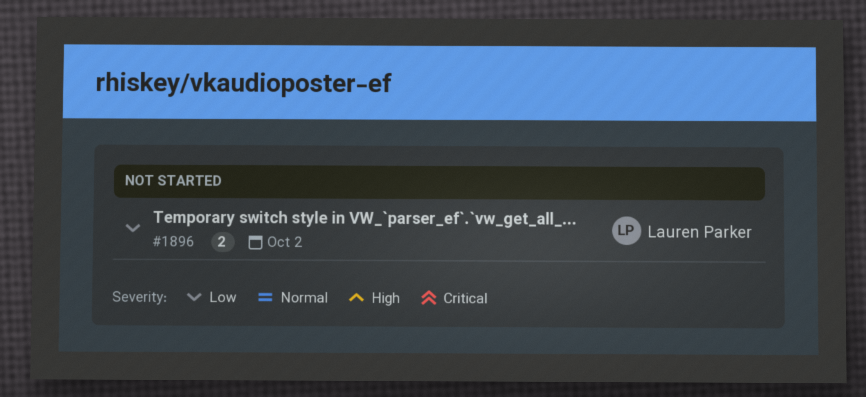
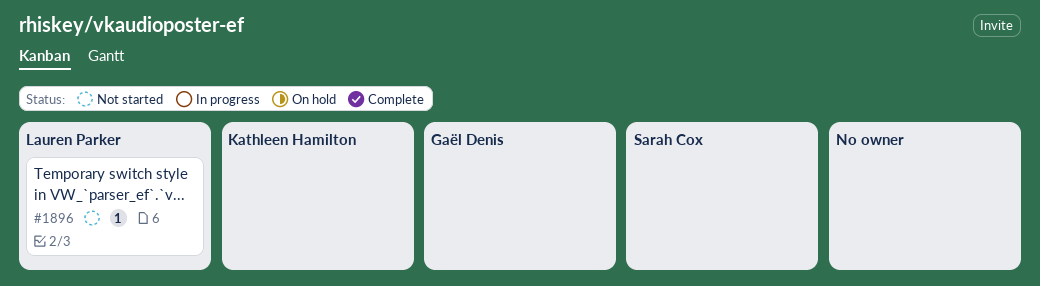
#1896, estimate: 2 -> 1

